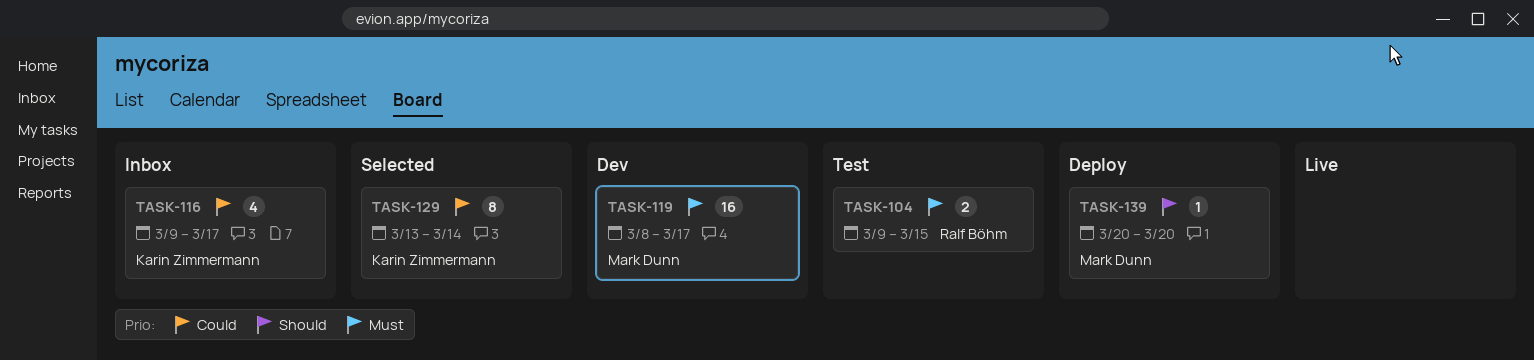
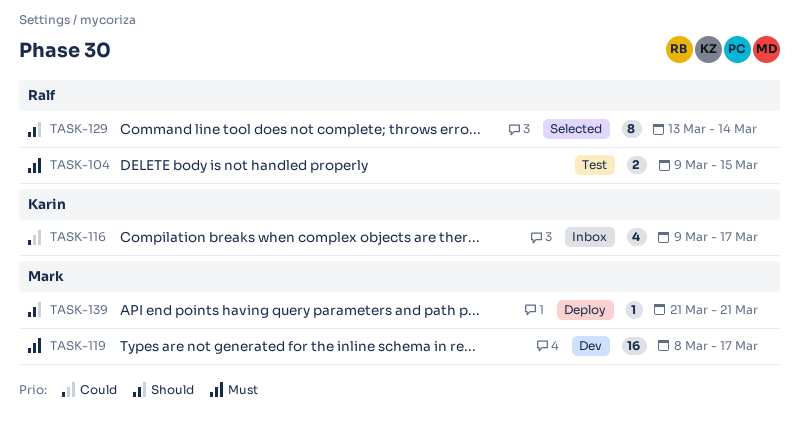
TASK-129, owner: Karin Zimmermann -> Ralf Böhm
TASK-129, priority: Could -> Should
TASK-139, start: Mar 20 -> Mar 21
TASK-139, due: Mar 20 -> Mar 21

